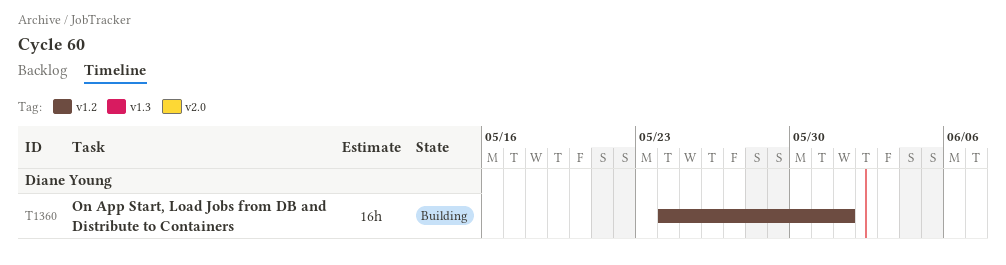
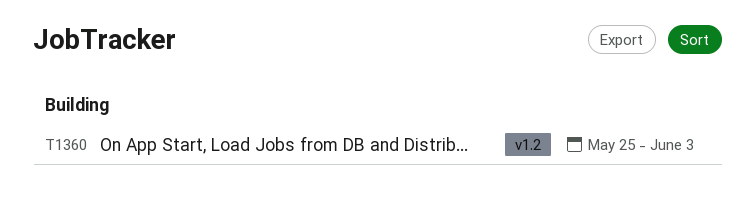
T1360, start: May 24 -> May 25
T1360, due: Jun 1 -> Jun 3

